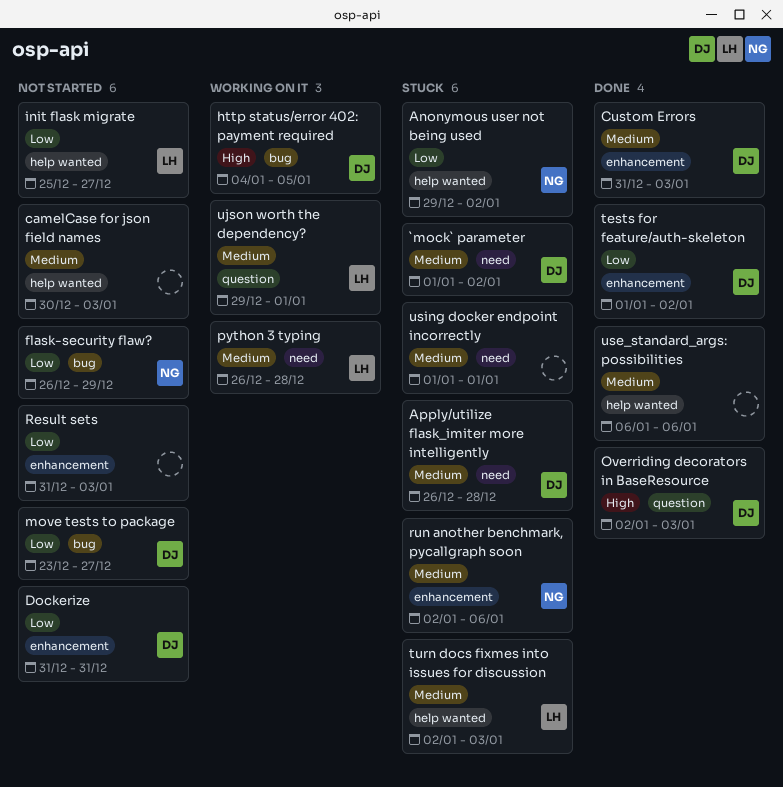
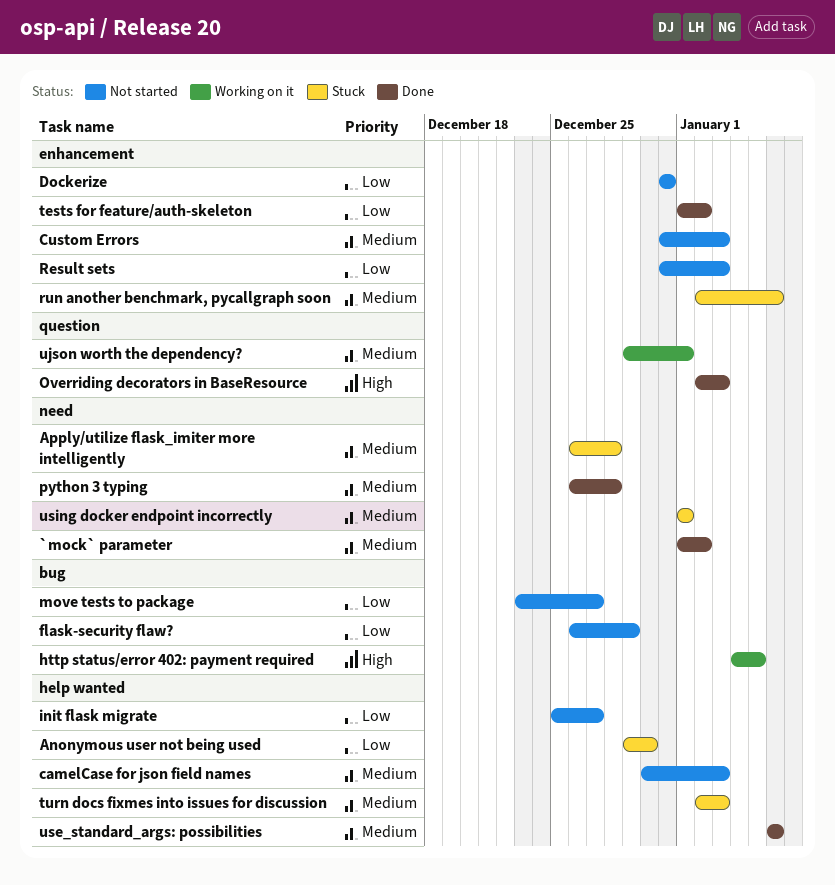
`mock` parameter, status: Stuck -> Done
Anonymous user not being used, due: Jan 2 -> Dec 30
Custom Errors, status: Done -> Not started
python 3 typing, status: Working on it -> Done

